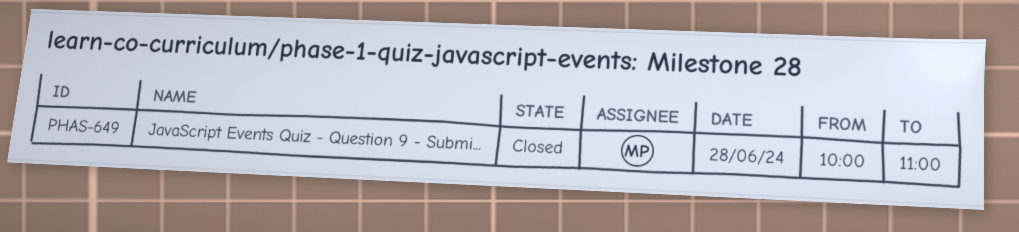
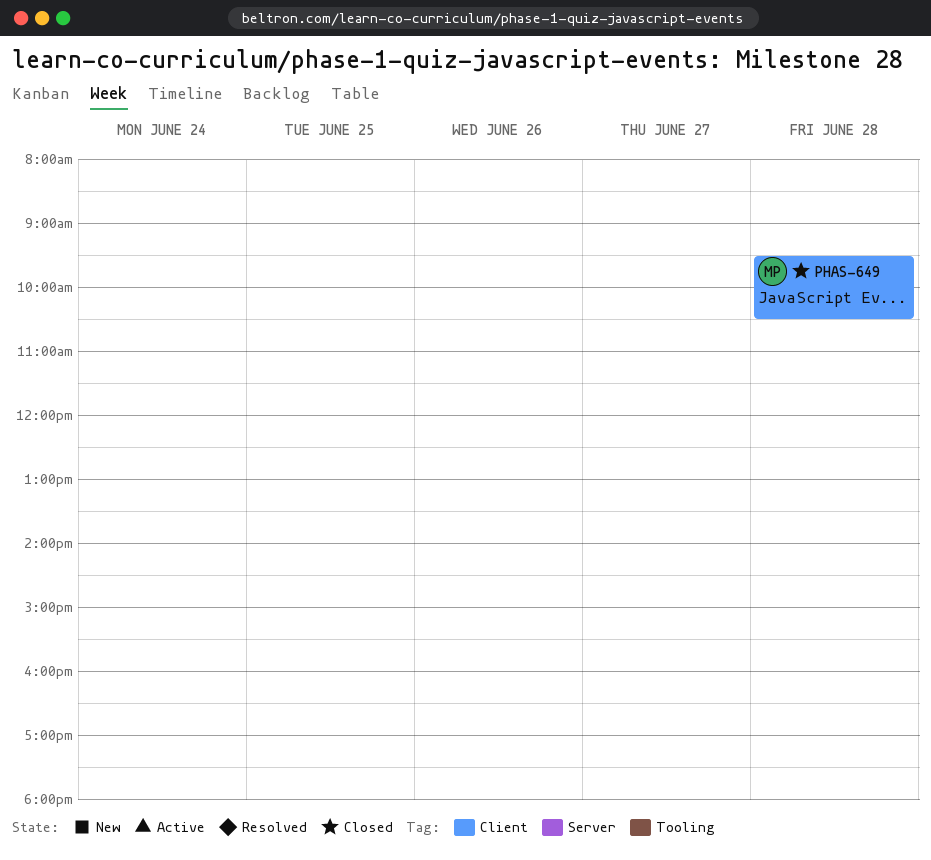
PHAS-649, begins: 10:00 -> 09:30
PHAS-649, ends: 11:00 -> 10:30

